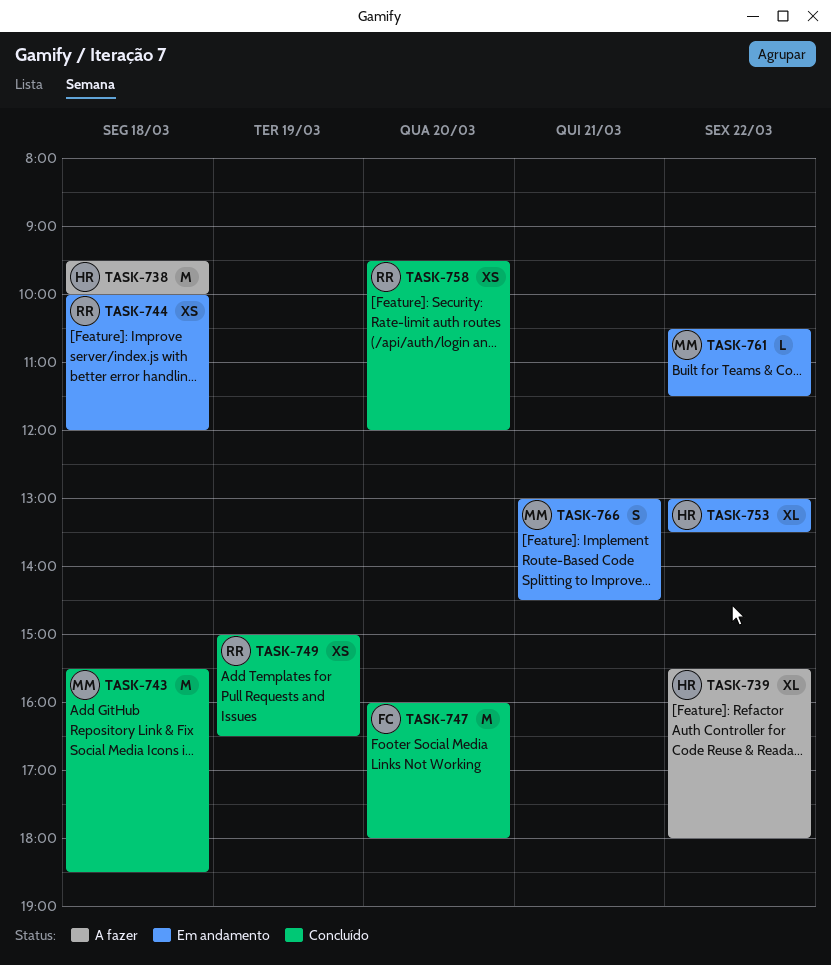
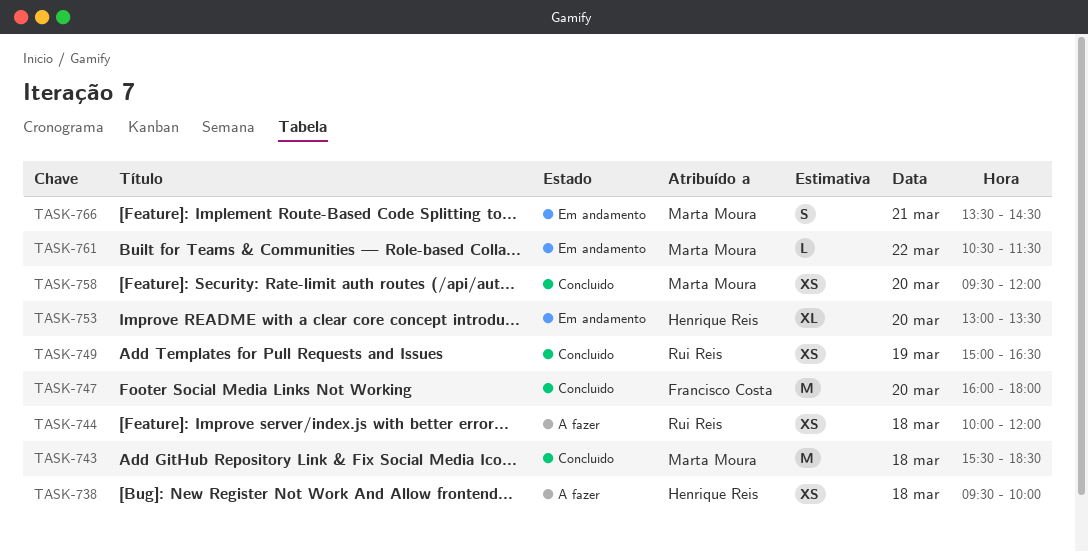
TASK-738, estimate: M -> XS
TASK-739: present -> none
TASK-744, status: Em andamento -> A fazer
TASK-753, day: Mar 22 -> Mar 20
TASK-758, owner: Rui Reis -> Marta Moura
TASK-766, begins: 13:00 -> 13:30

